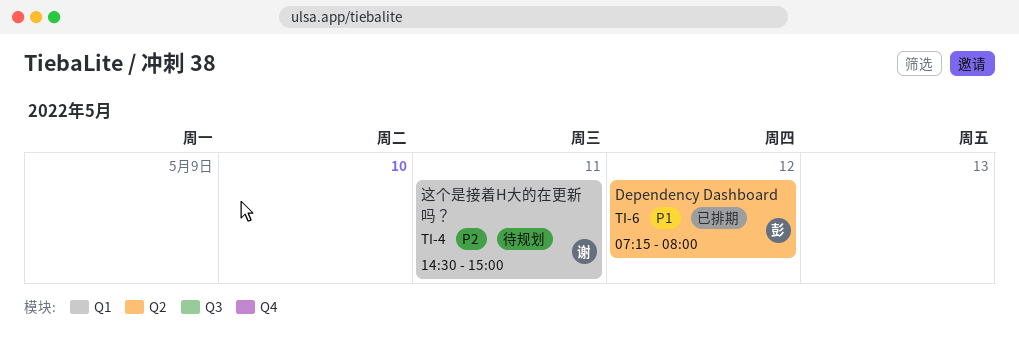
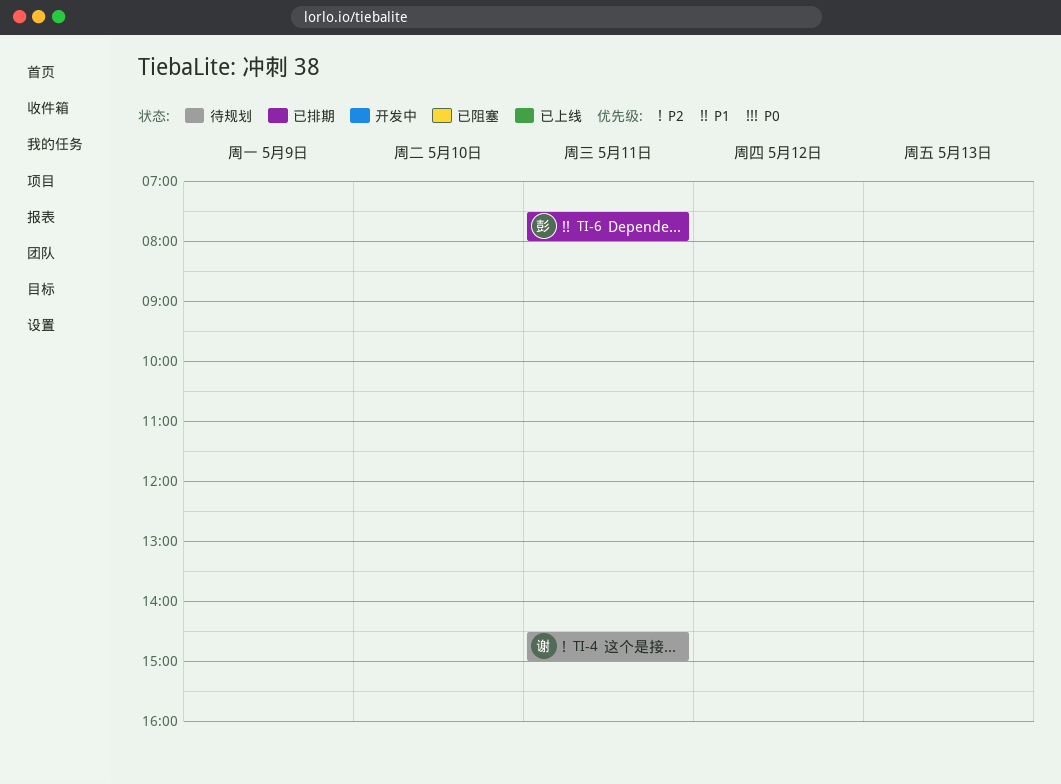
TI-6, day: May 12 -> May 11
TI-6, begins: 07:15 -> 07:30

